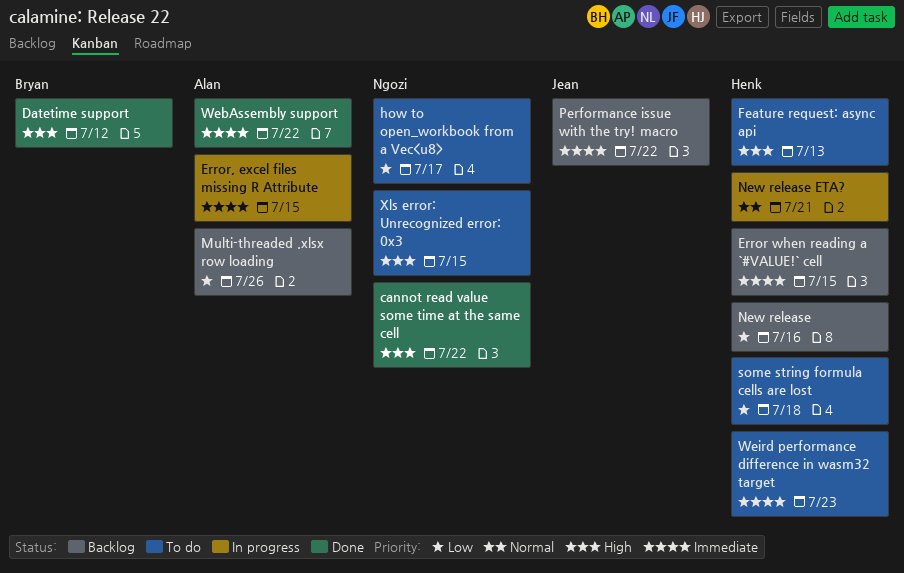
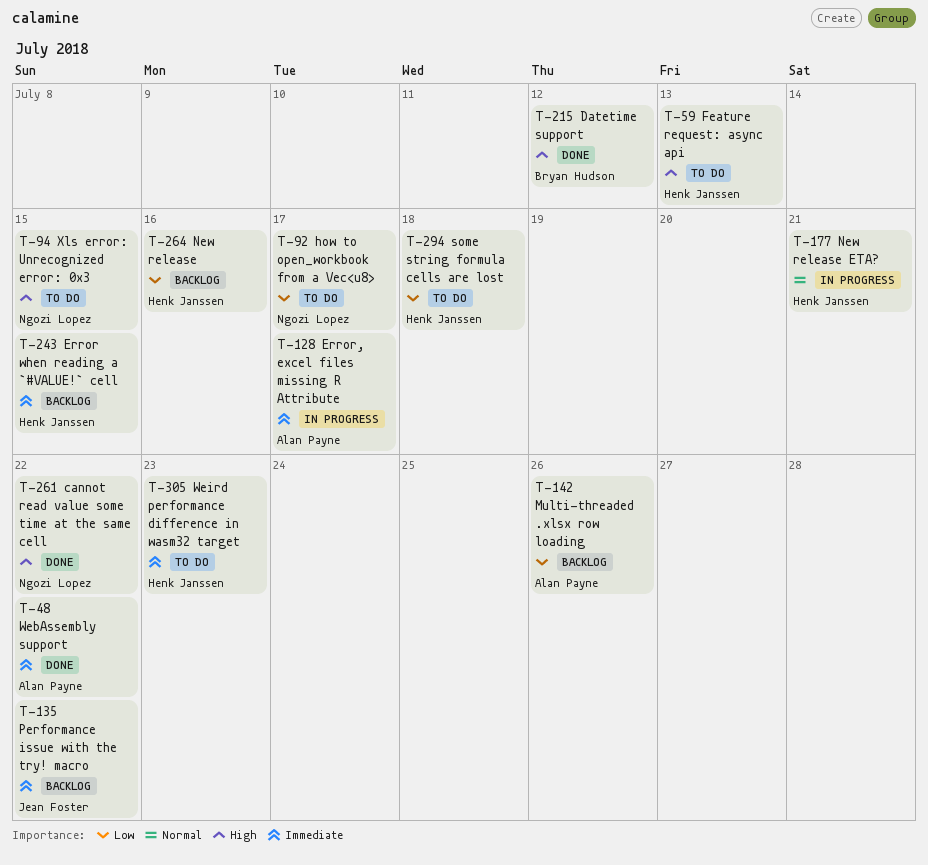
Error, excel files missing R Attribute, due: Jul 15 -> Jul 17

